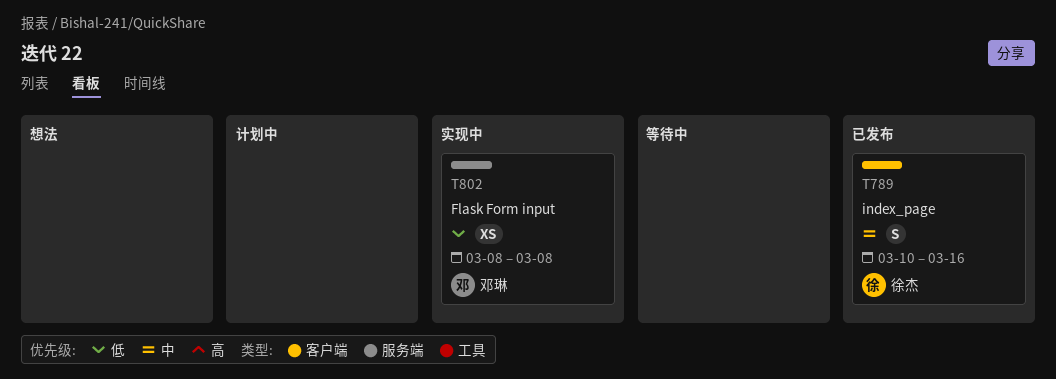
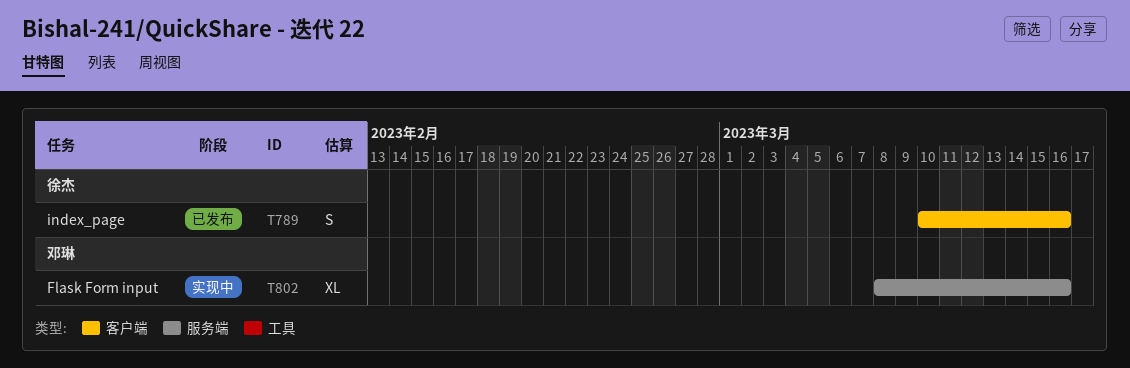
T802, estimate: XS -> XL
T802, due: Mar 8 -> Mar 16

